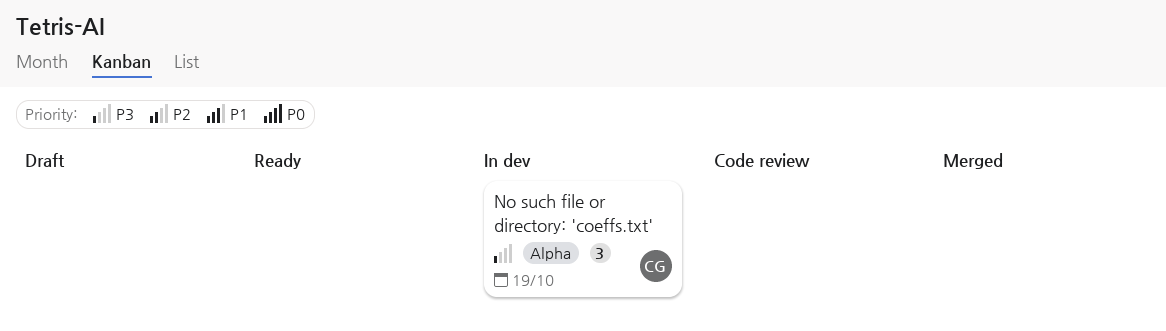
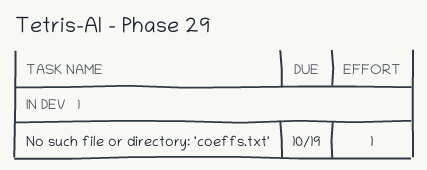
No such file or directory: 'coeffs.txt', estimate: 3 -> 1

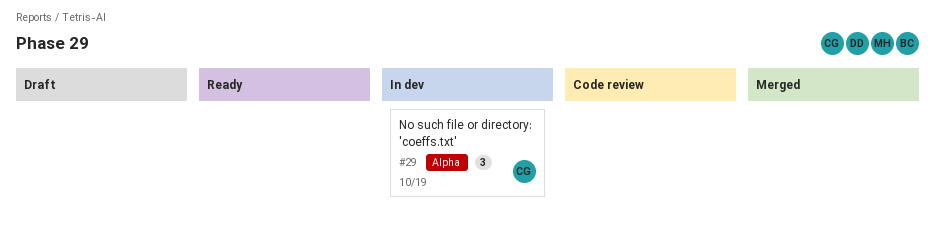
No such file or directory: 'coeffs.txt', estimate: 1 -> 3

